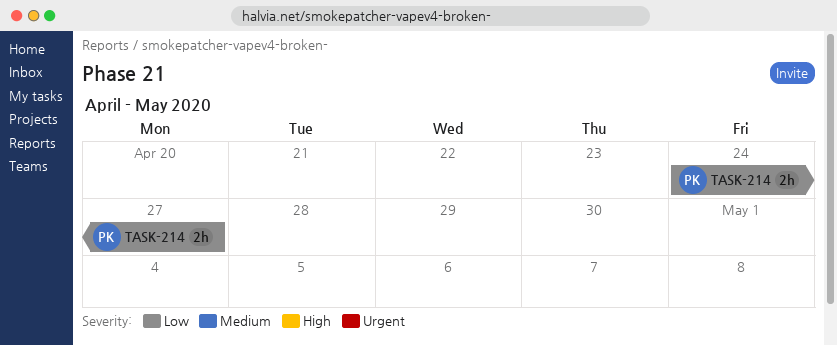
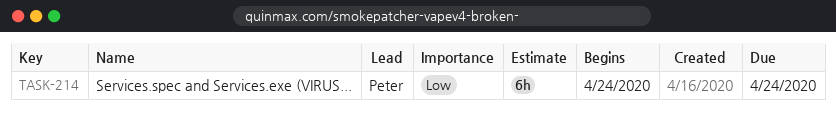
TASK-214, estimate: 2h -> 6h
TASK-214, due: Apr 27 -> Apr 24

